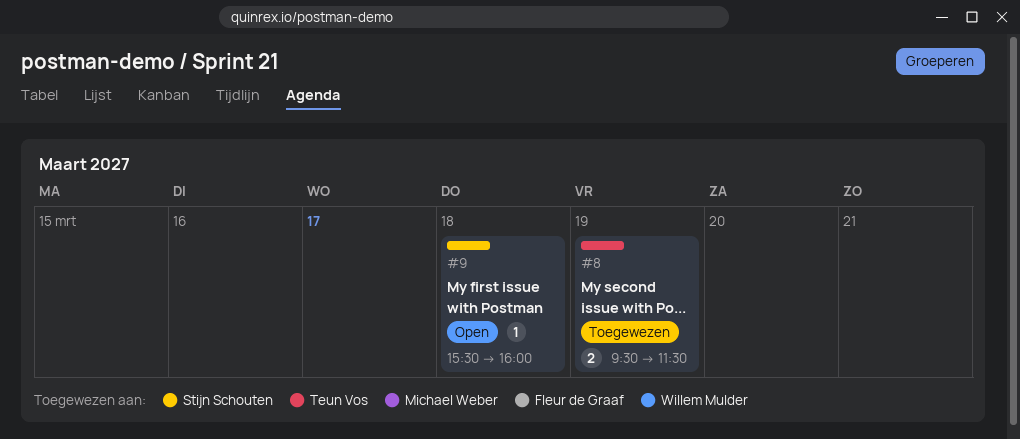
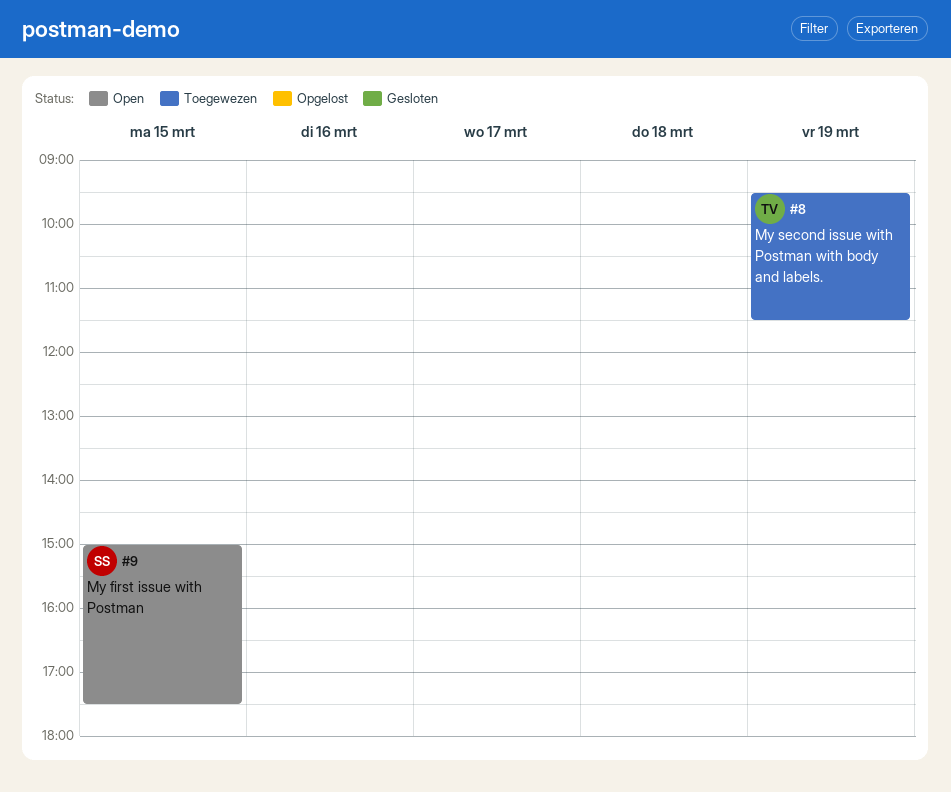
#9, day: Mar 18 -> Mar 15
#9, begins: 15:30 -> 15:00
#9, ends: 16:00 -> 17:30

